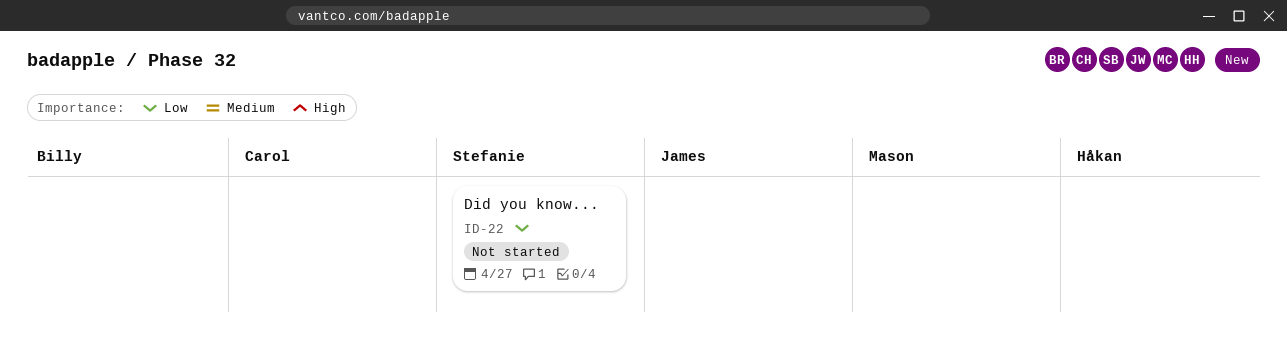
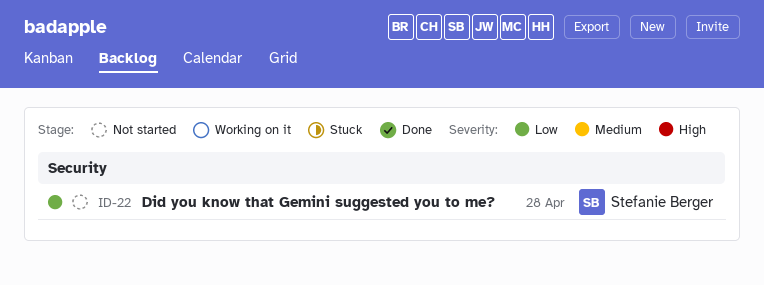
ID-22, due: Apr 27 -> Apr 28

